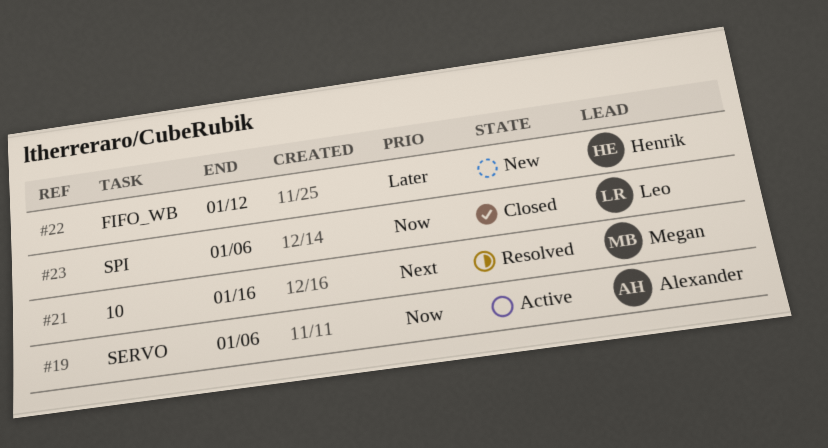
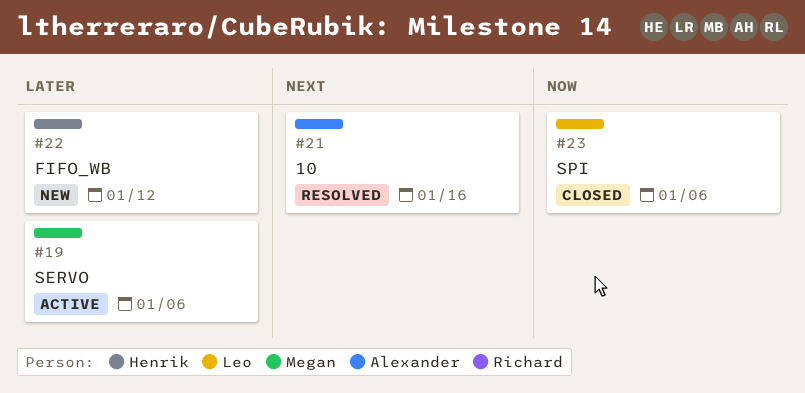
#19, owner: Alexander -> Megan
#19, priority: Now -> Later
#21, owner: Megan -> Alexander

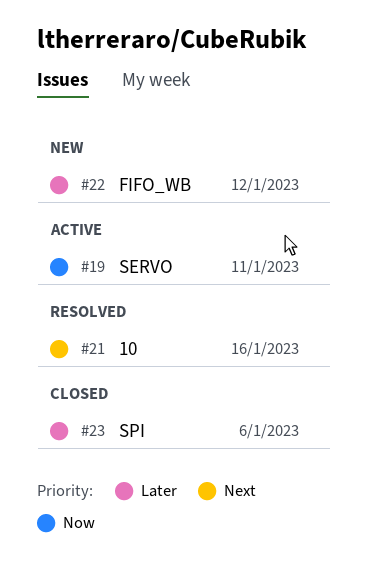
#19, priority: Later -> Now
#19, due: Jan 6 -> Jan 11
#23, priority: Now -> Later

